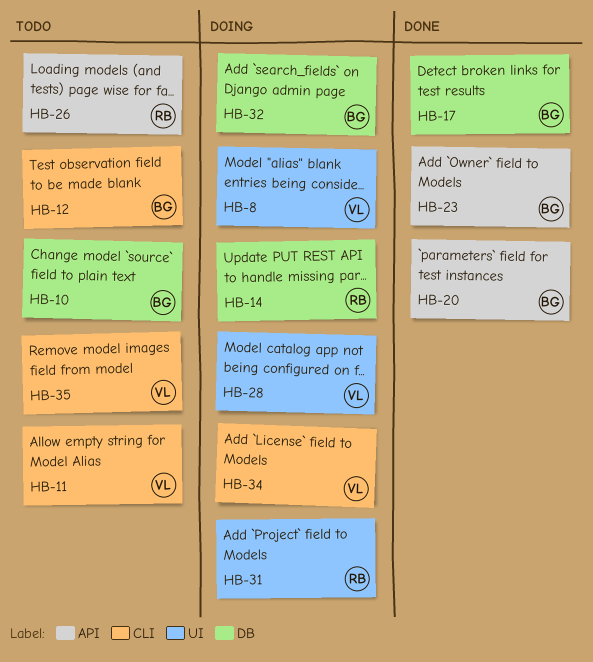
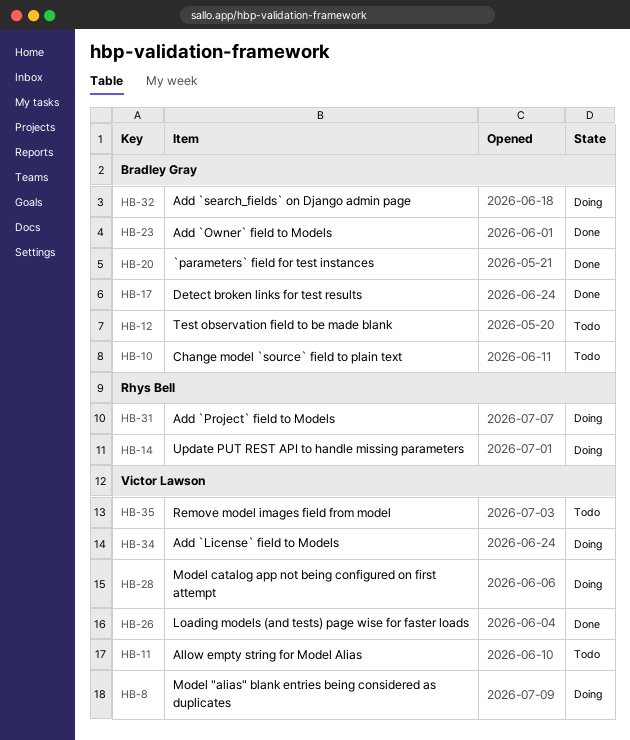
HB-26, status: Todo -> Done
HB-26, owner: Rhys Bell -> Victor Lawson

